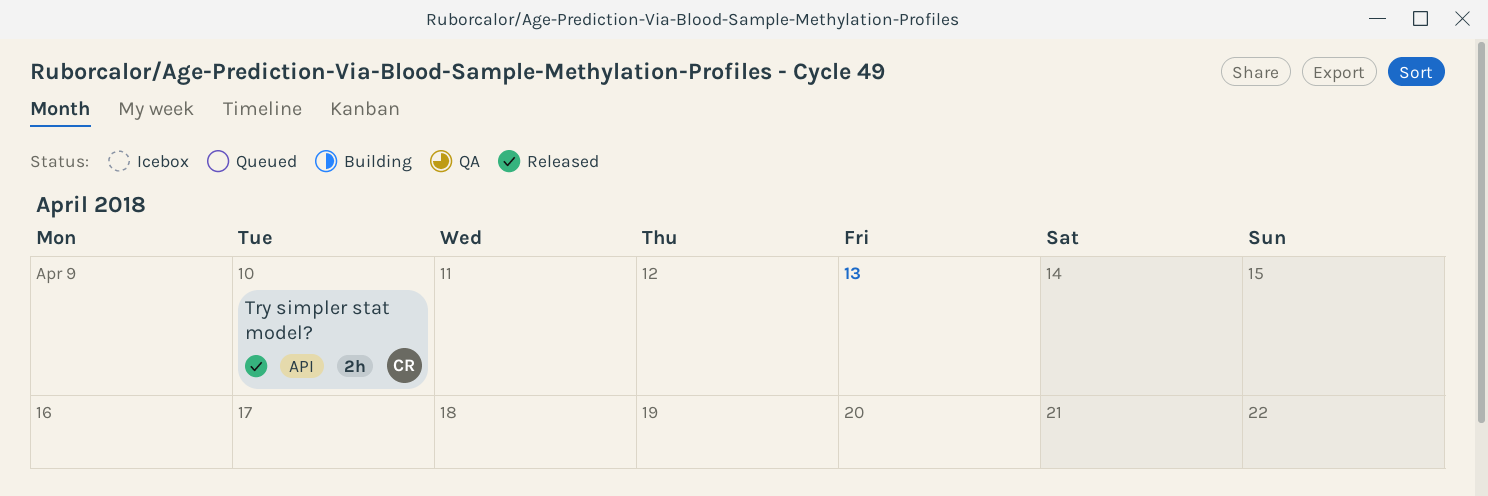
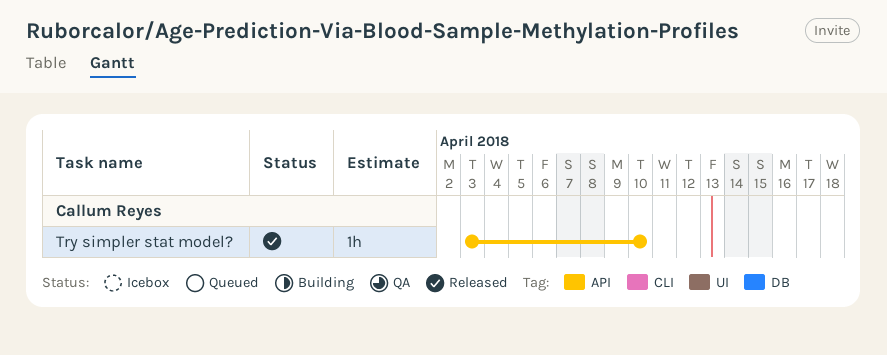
Try simpler stat model?, estimate: 2h -> 1h

